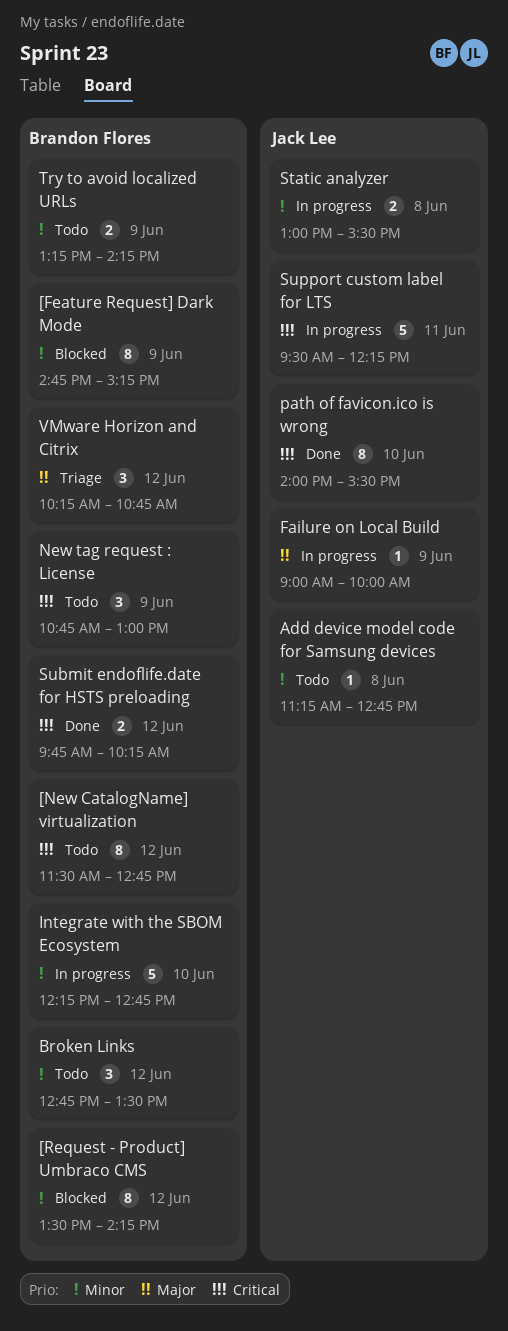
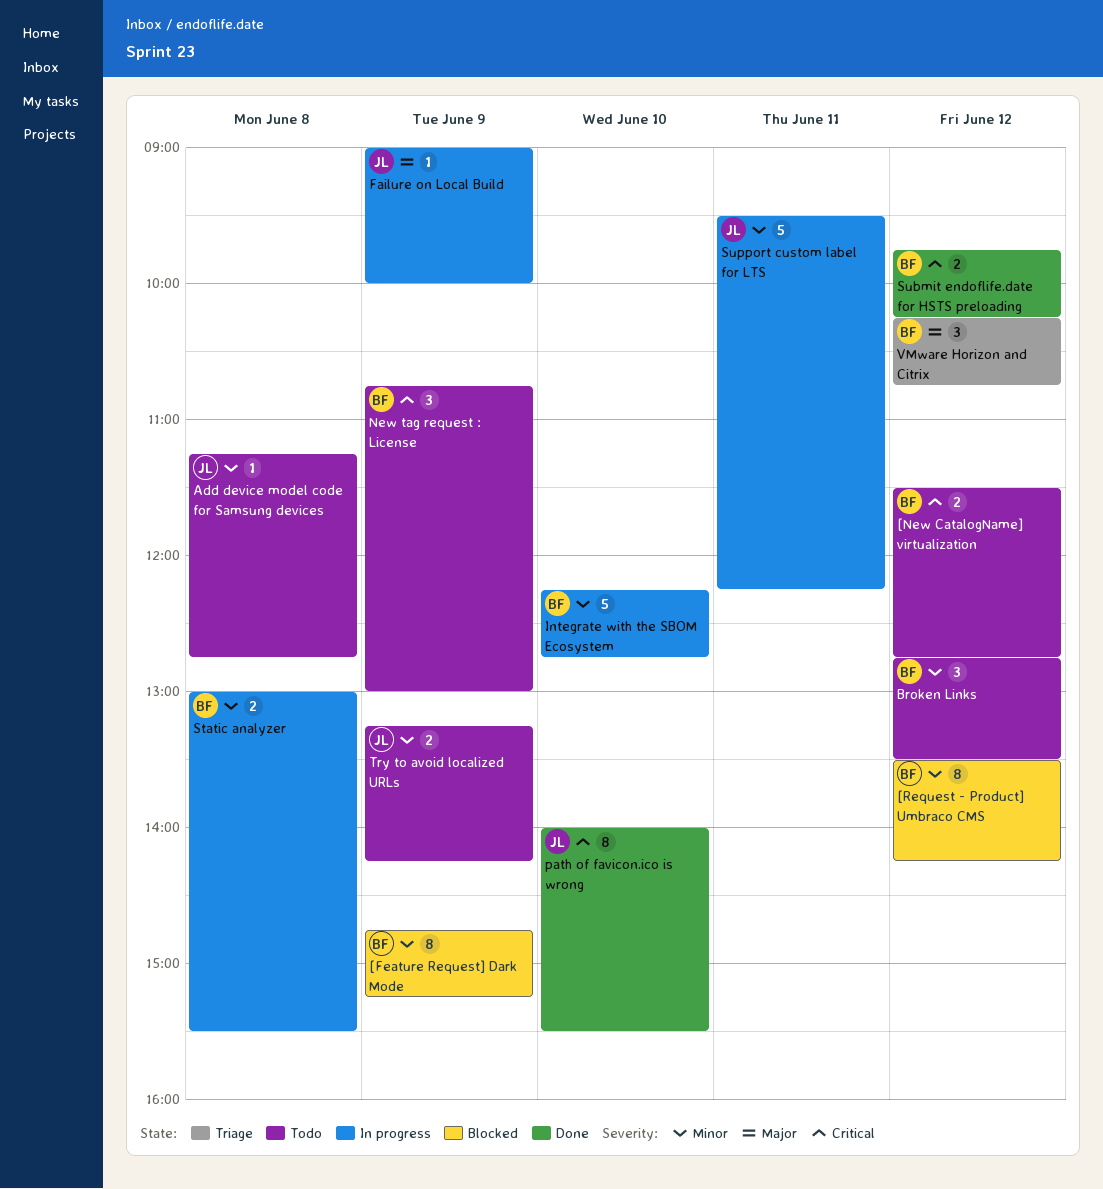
[New CatalogName] virtualization, estimate: 8 -> 2
Static analyzer, owner: Jack Lee -> Brandon Flores
Support custom label for LTS, priority: Critical -> Minor
Try to avoid localized URLs, owner: Brandon Flores -> Jack Lee

